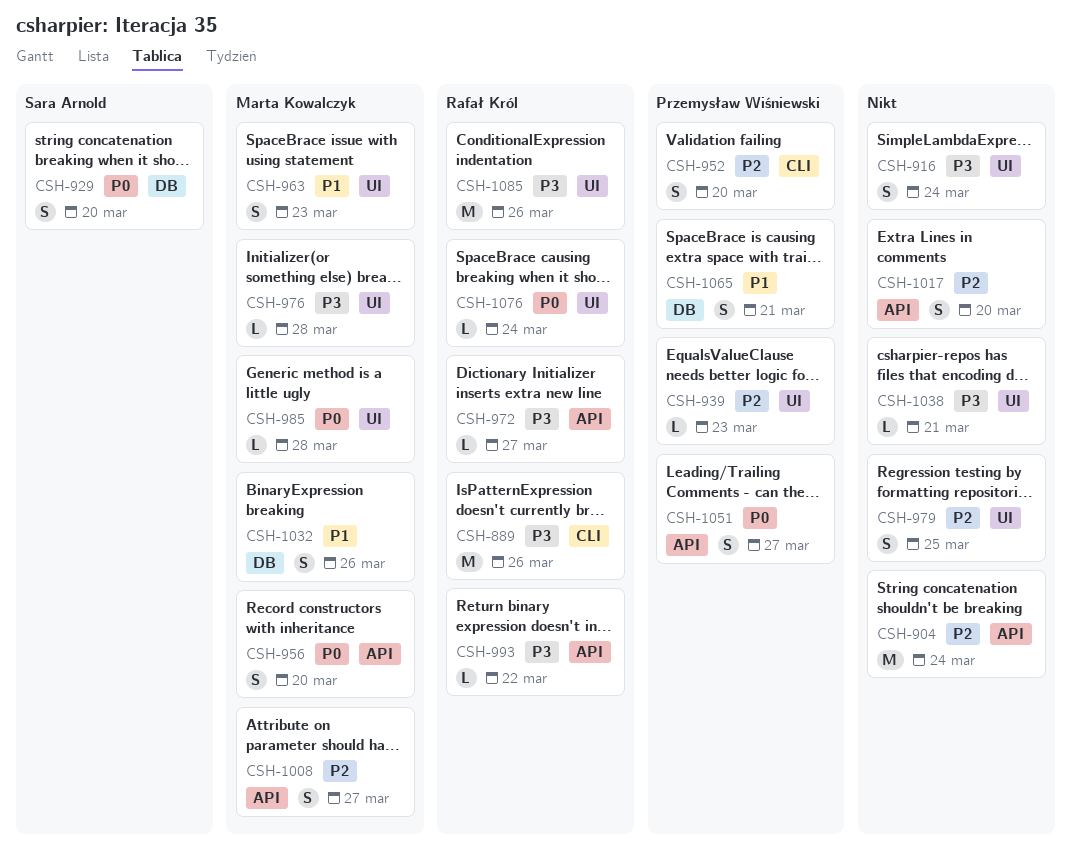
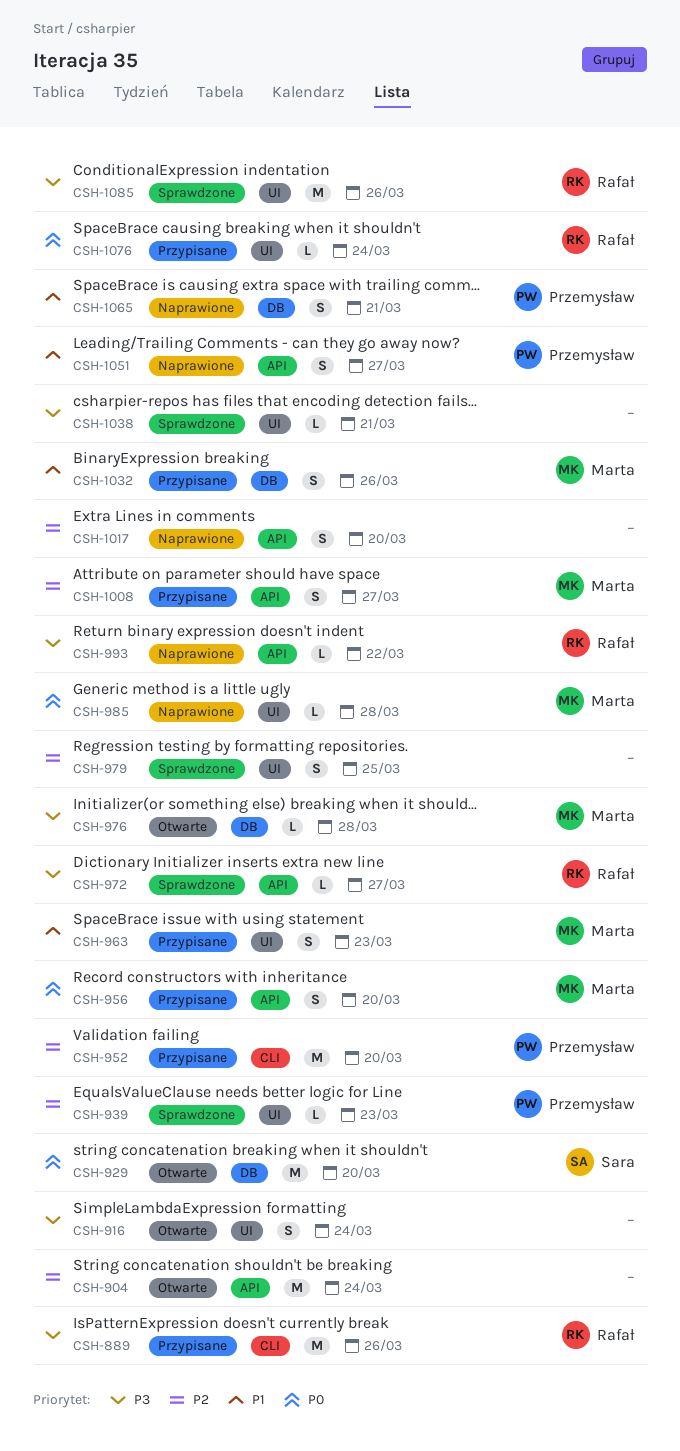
CSH-929, estimate: S -> M
CSH-952, estimate: S -> M
CSH-976, label: UI -> DB
CSH-1051, priority: P0 -> P1

